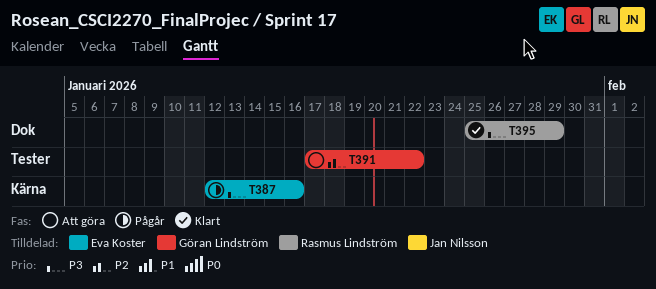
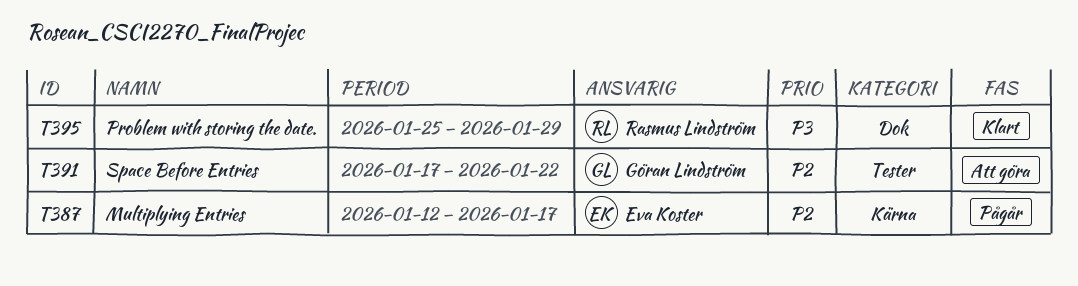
T387, priority: P3 -> P2
T387, due: Jan 16 -> Jan 17

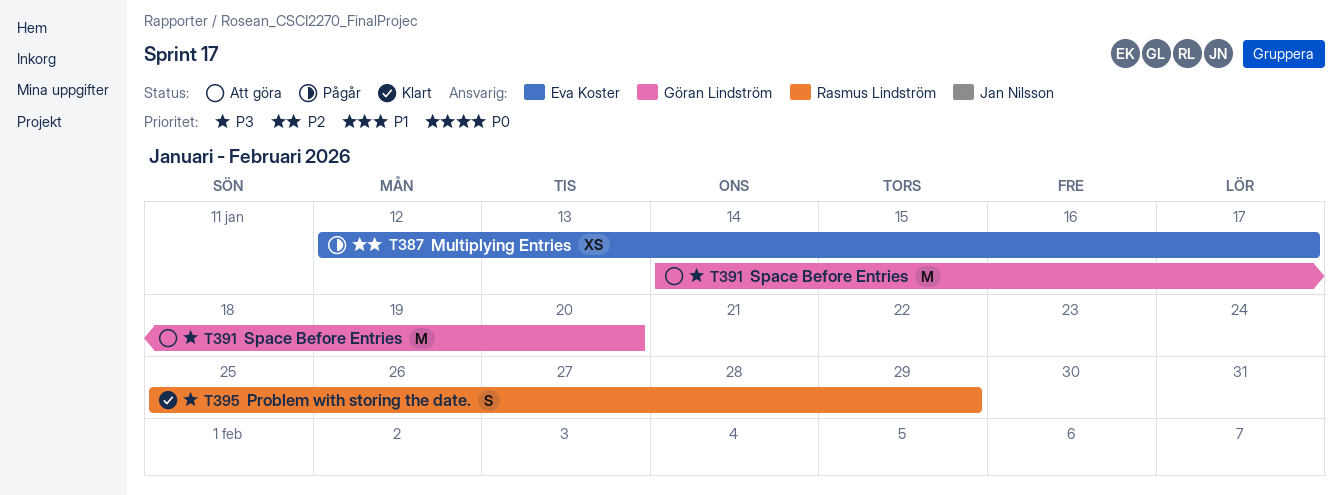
T391, priority: P2 -> P3
T391, start: Jan 17 -> Jan 14
T391, due: Jan 22 -> Jan 20

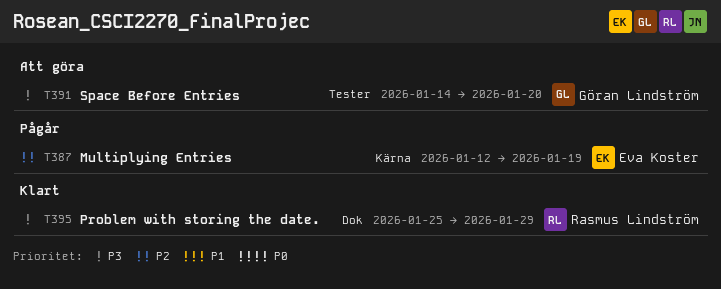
T387, due: Jan 17 -> Jan 19

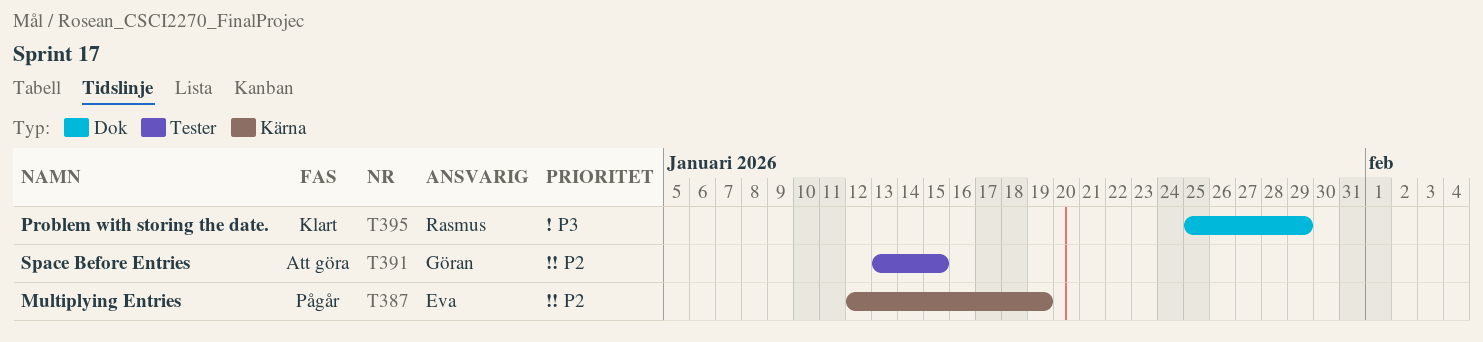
T391, priority: P3 -> P2
T391, start: Jan 14 -> Jan 13
T391, due: Jan 20 -> Jan 15

